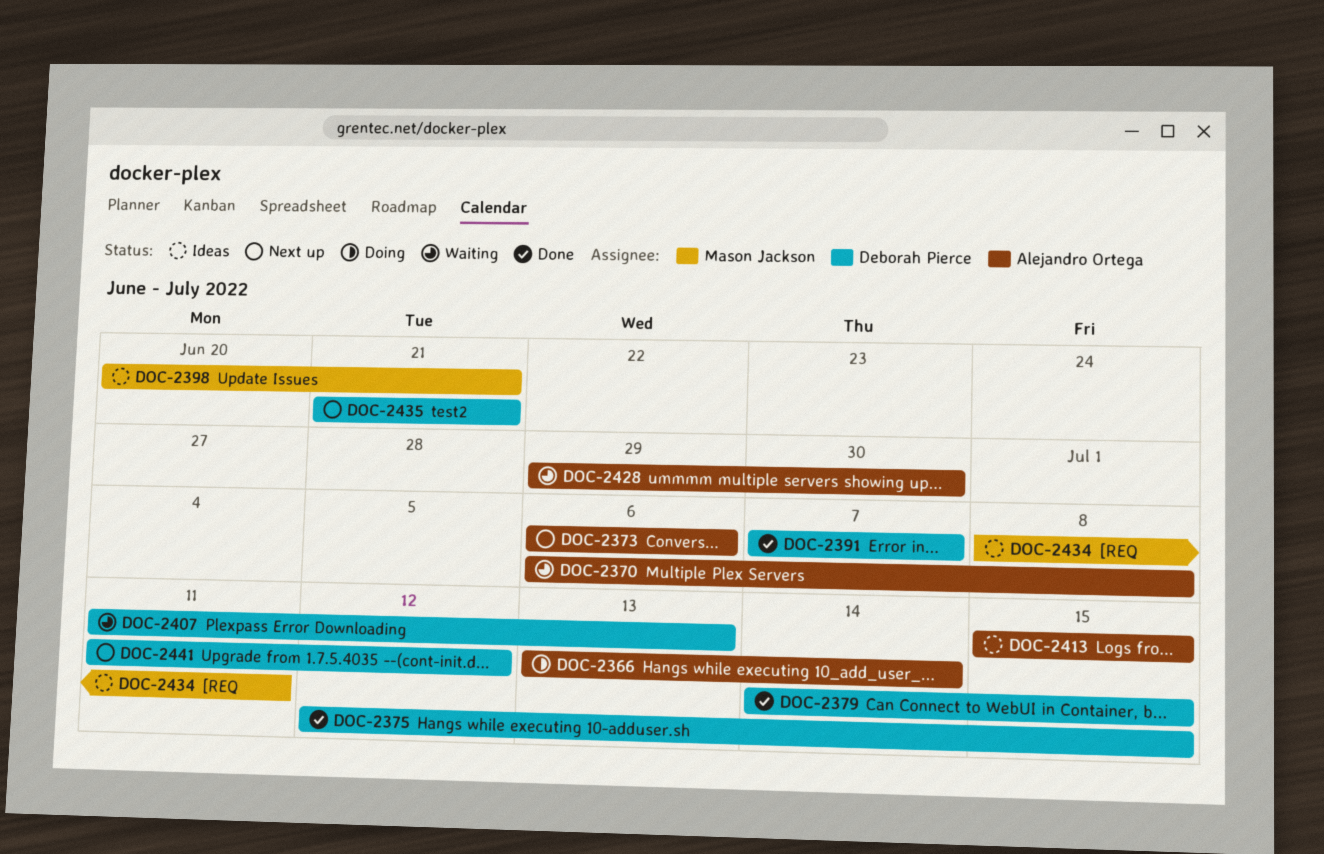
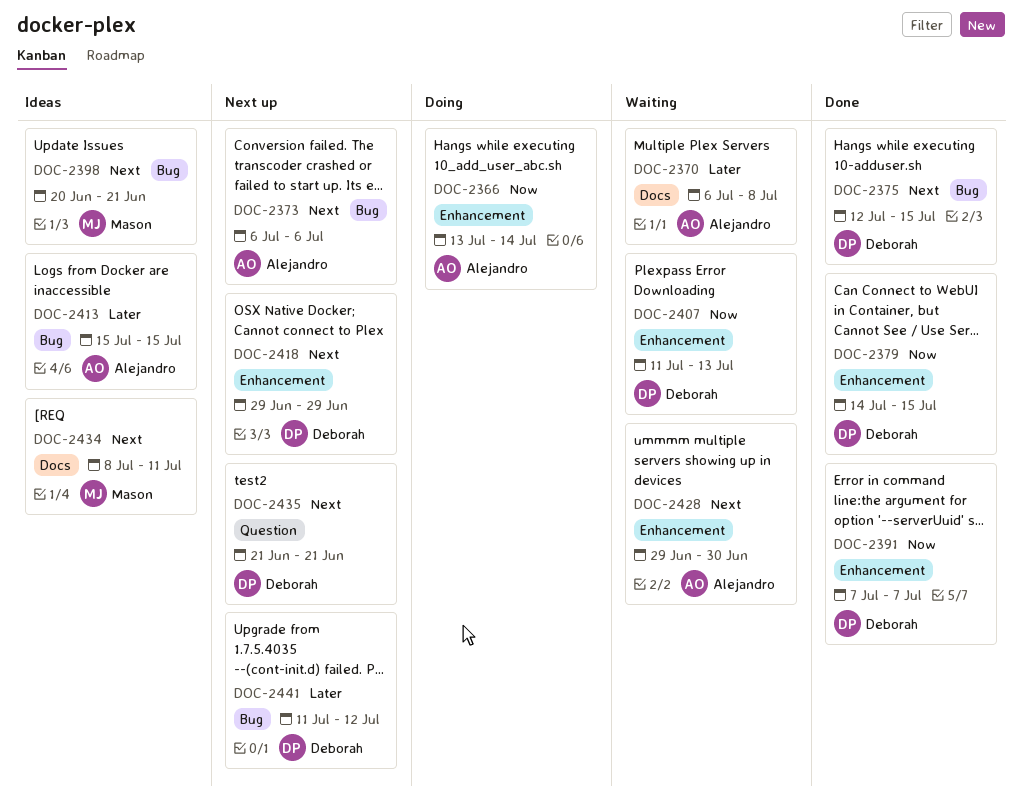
DOC-2418: none -> present

